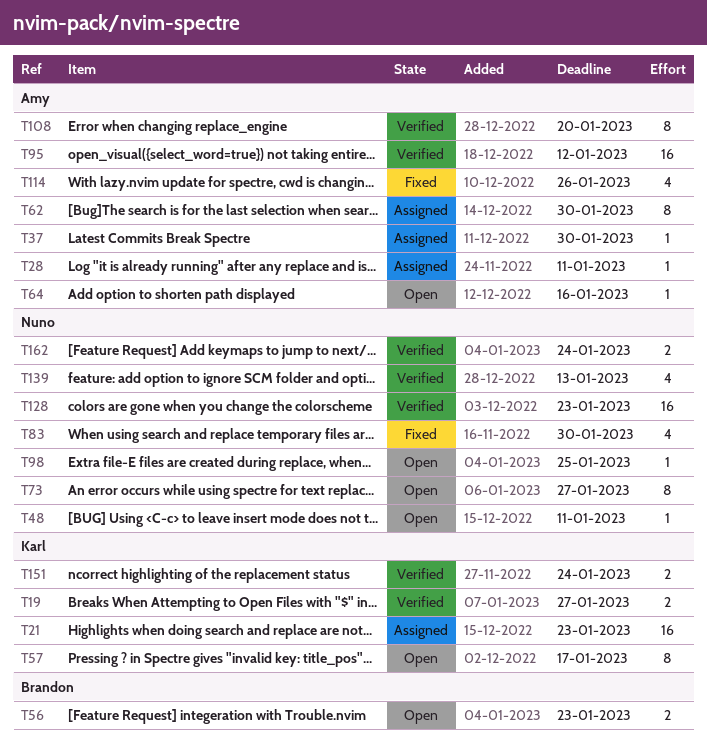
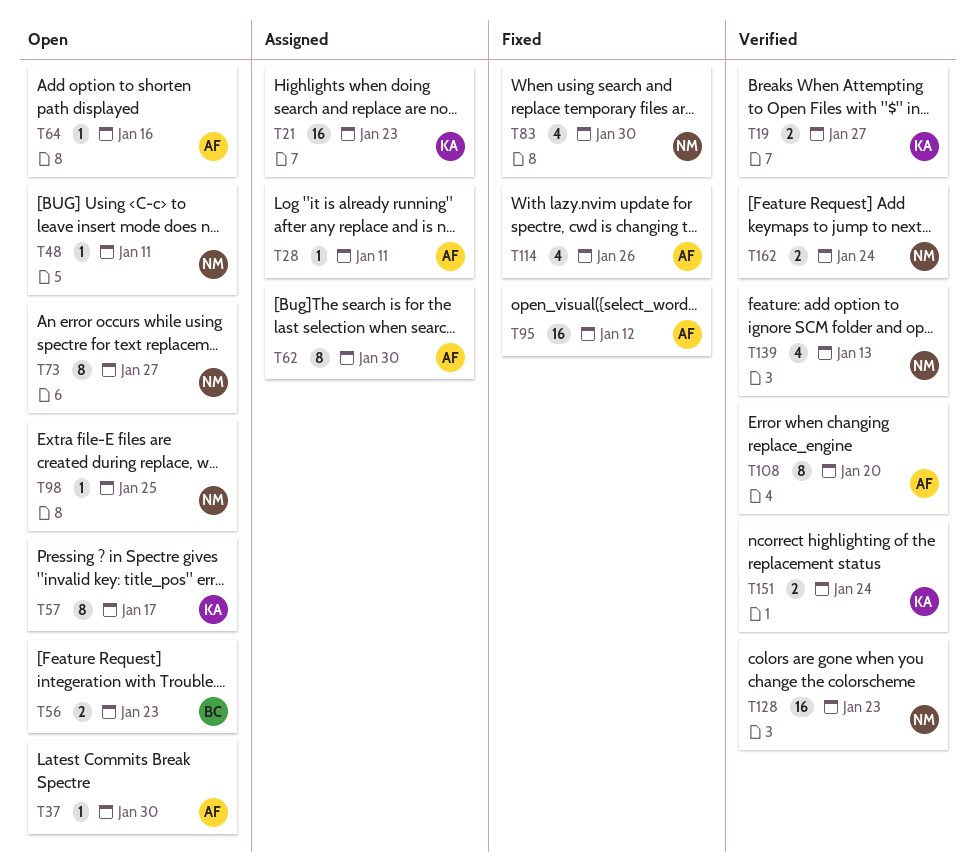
T37, status: Assigned -> Open
T95, status: Verified -> Fixed

